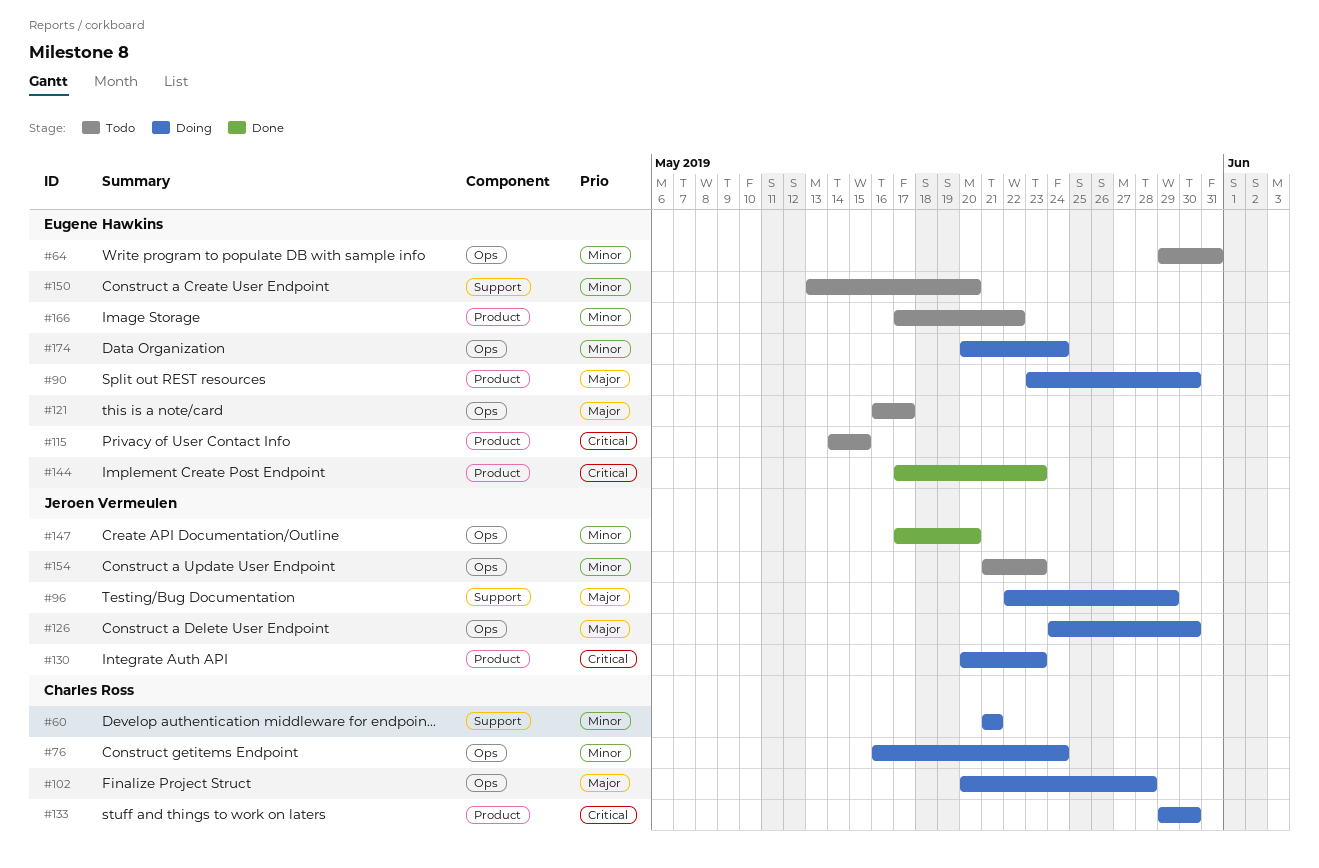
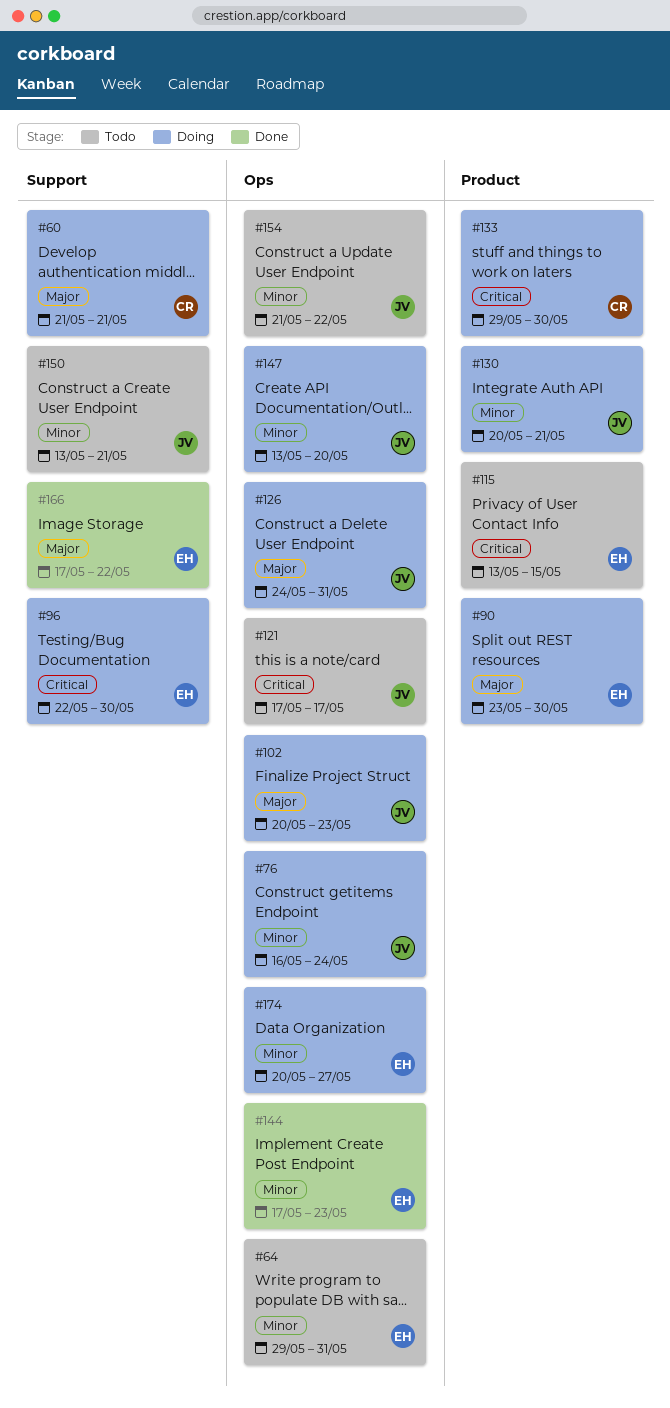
#60, priority: Minor -> Major
#76, owner: Charles Ross -> Jeroen Vermeulen
#96, owner: Jeroen Vermeulen -> Eugene Hawkins
#96, priority: Major -> Critical
#96, due: May 29 -> May 30
#102, owner: Charles Ross -> Jeroen Vermeulen
#102, due: May 28 -> May 23
#115, start: May 14 -> May 13
#121, owner: Eugene Hawkins -> Jeroen Vermeulen
#121, priority: Major -> Critical
#121, start: May 16 -> May 17
#126, due: May 30 -> May 31
#130, priority: Critical -> Minor
#130, due: May 23 -> May 21
#144, priority: Critical -> Minor
#144, label: Product -> Ops
#147, status: Done -> Doing
#147, start: May 17 -> May 13
#150, owner: Eugene Hawkins -> Jeroen Vermeulen
#150, due: May 20 -> May 21
#154, due: May 23 -> May 22
#166, status: Todo -> Done
#166, priority: Minor -> Major
#166, label: Product -> Support
#174, due: May 24 -> May 27

